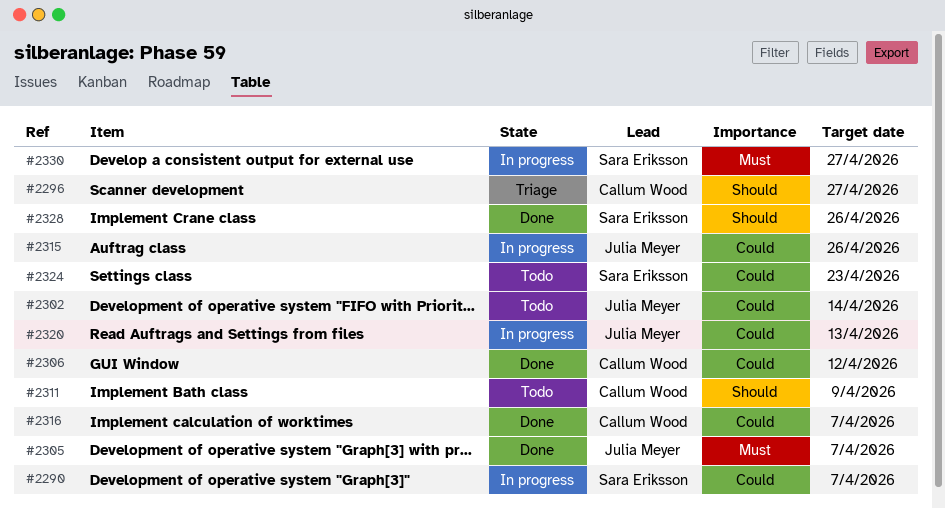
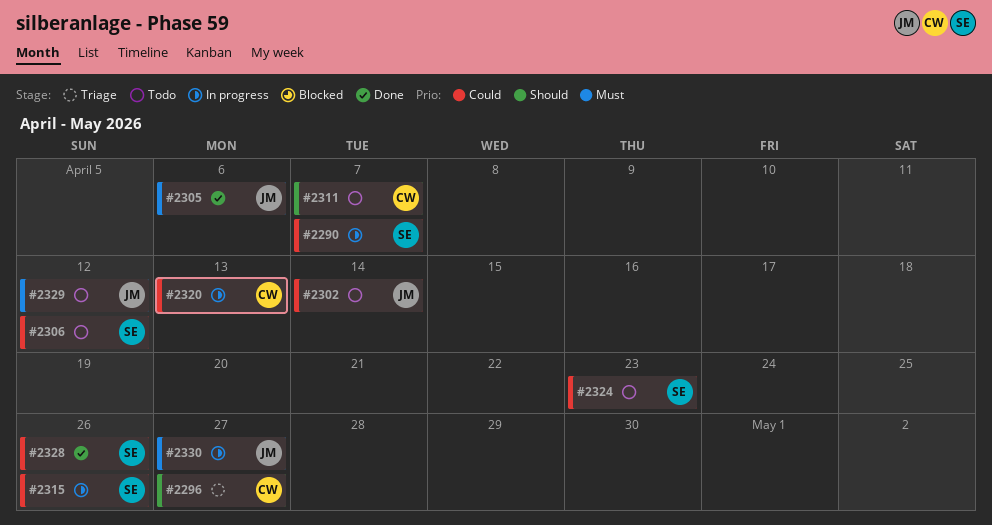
#2305, due: Apr 7 -> Apr 6
#2306, status: Done -> Todo
#2306, owner: Callum Wood -> Sara Eriksson
#2311, due: Apr 9 -> Apr 7
#2315, owner: Julia Meyer -> Sara Eriksson
#2316: present -> none
#2320, owner: Julia Meyer -> Callum Wood
#2328, priority: Should -> Could
#2329: none -> present
#2330, owner: Sara Eriksson -> Julia Meyer

